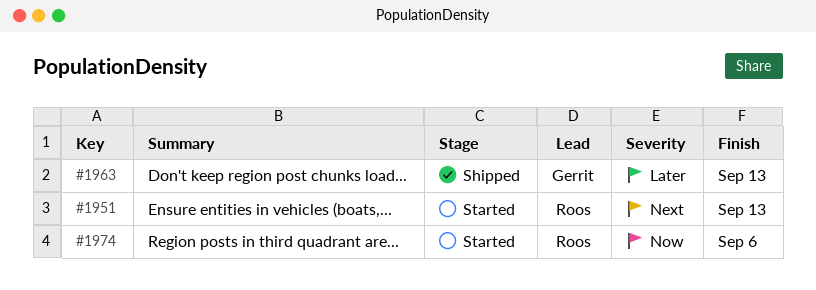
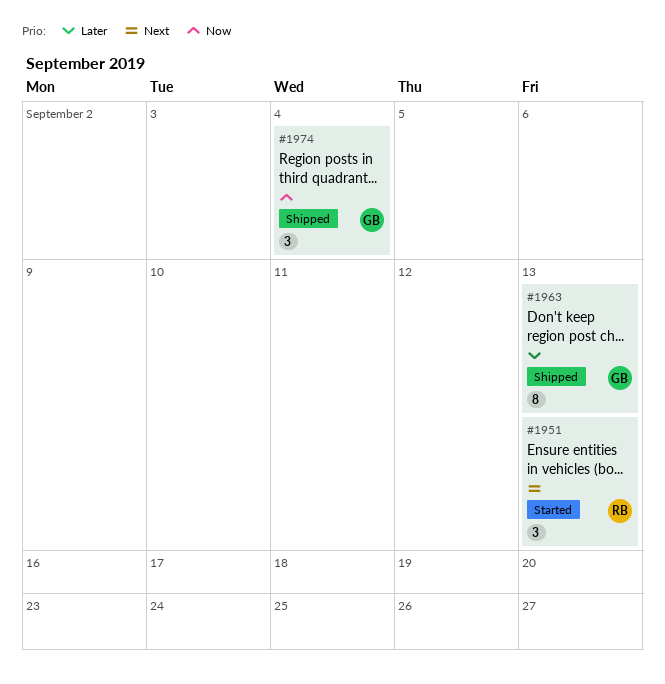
#1974, status: Started -> Shipped
#1974, owner: Roos -> Gerrit
#1974, due: Sep 6 -> Sep 4

